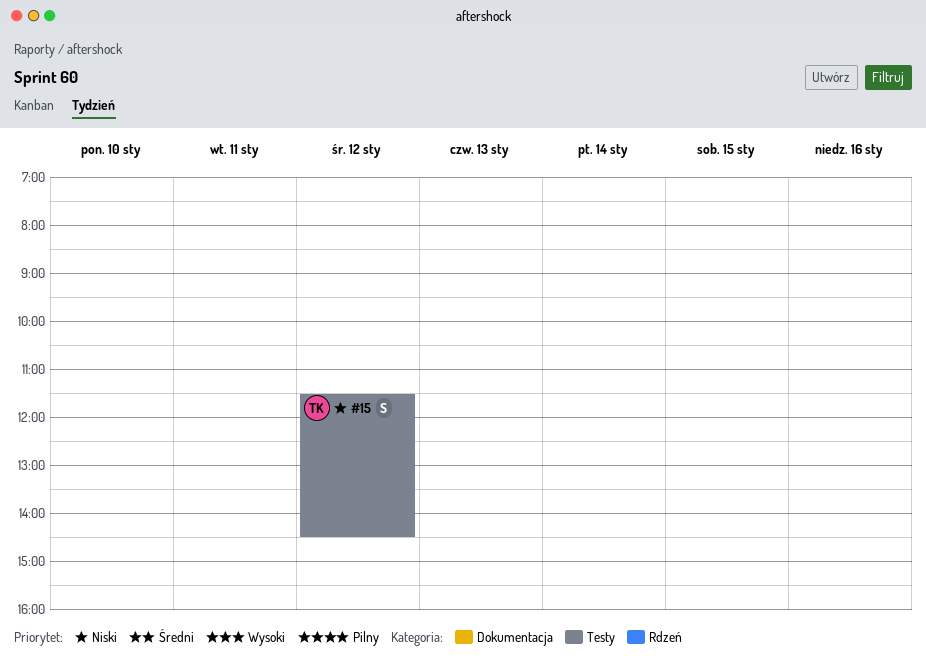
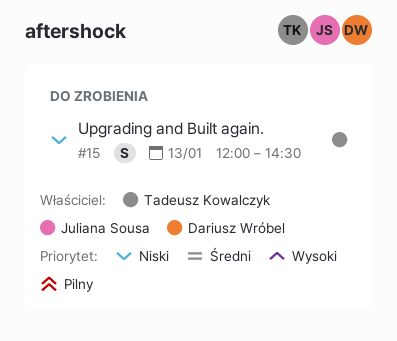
#15, day: Jan 12 -> Jan 13
#15, begins: 11:30 -> 12:00

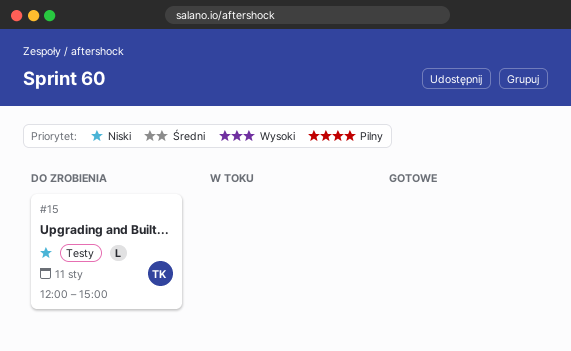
#15, estimate: S -> L
#15, day: Jan 13 -> Jan 11
#15, ends: 14:30 -> 15:00

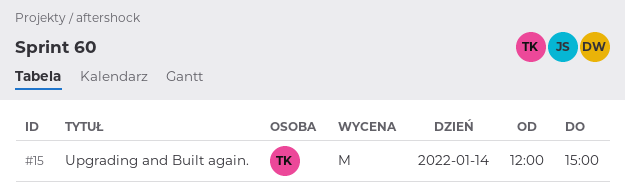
#15, estimate: L -> M
#15, day: Jan 11 -> Jan 14

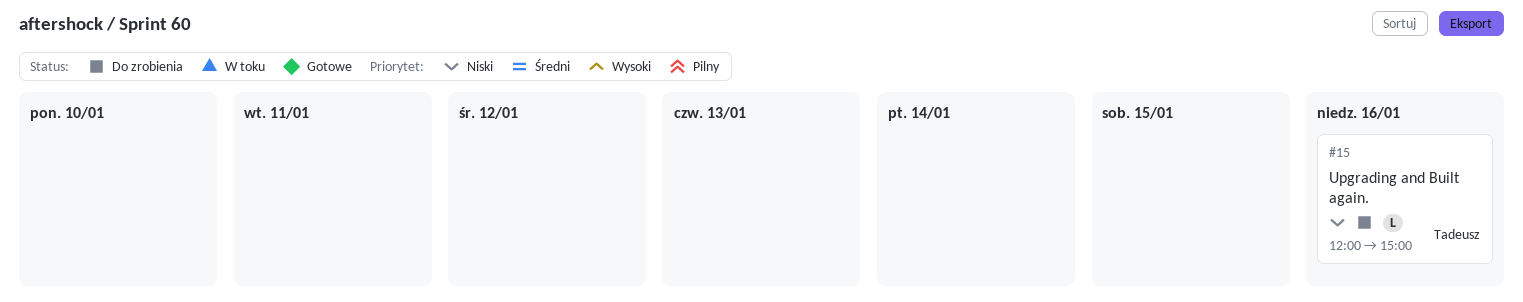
#15, estimate: M -> L
#15, day: Jan 14 -> Jan 16

